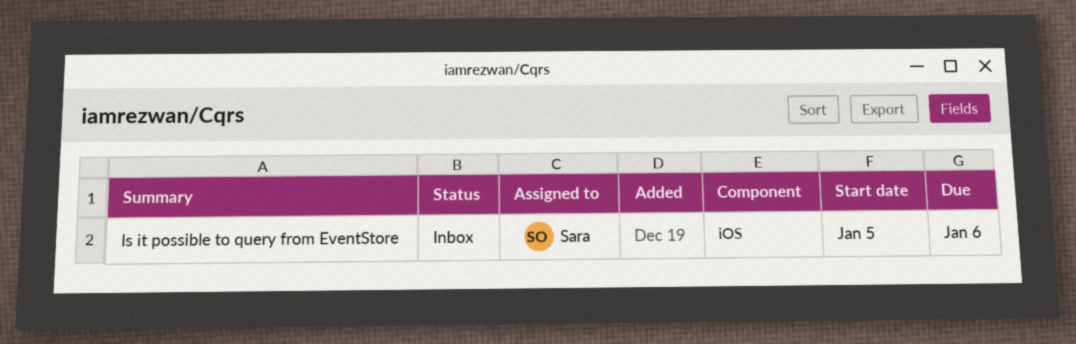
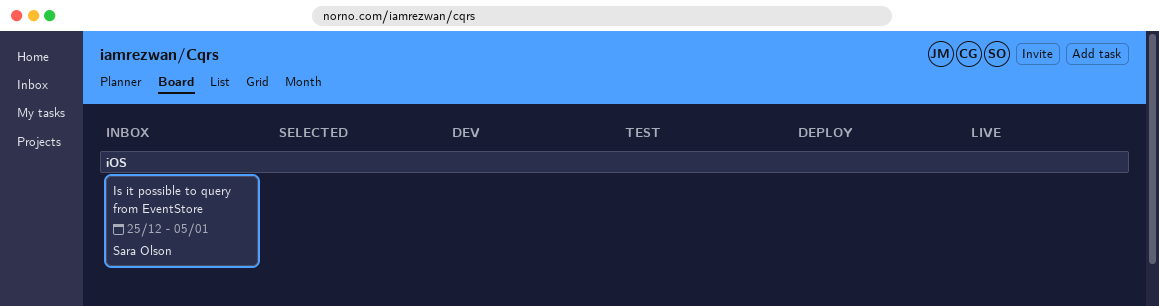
Is it possible to query from EventStore, start: Jan 5 -> Dec 25
Is it possible to query from EventStore, due: Jan 6 -> Jan 5

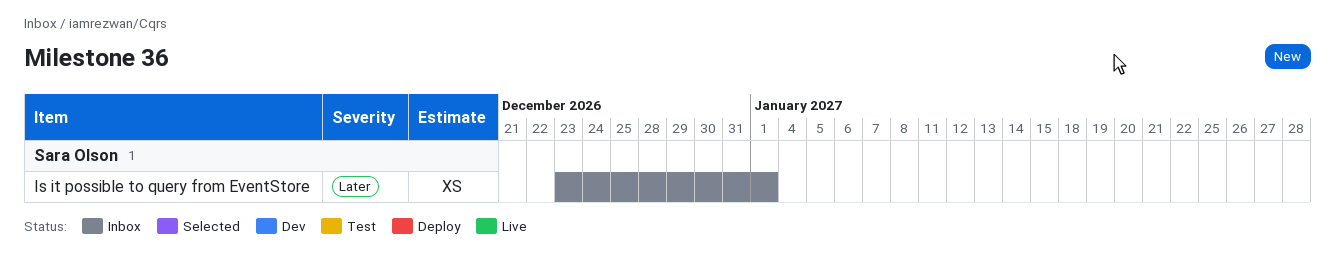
Is it possible to query from EventStore, start: Dec 25 -> Dec 23
Is it possible to query from EventStore, due: Jan 5 -> Jan 1

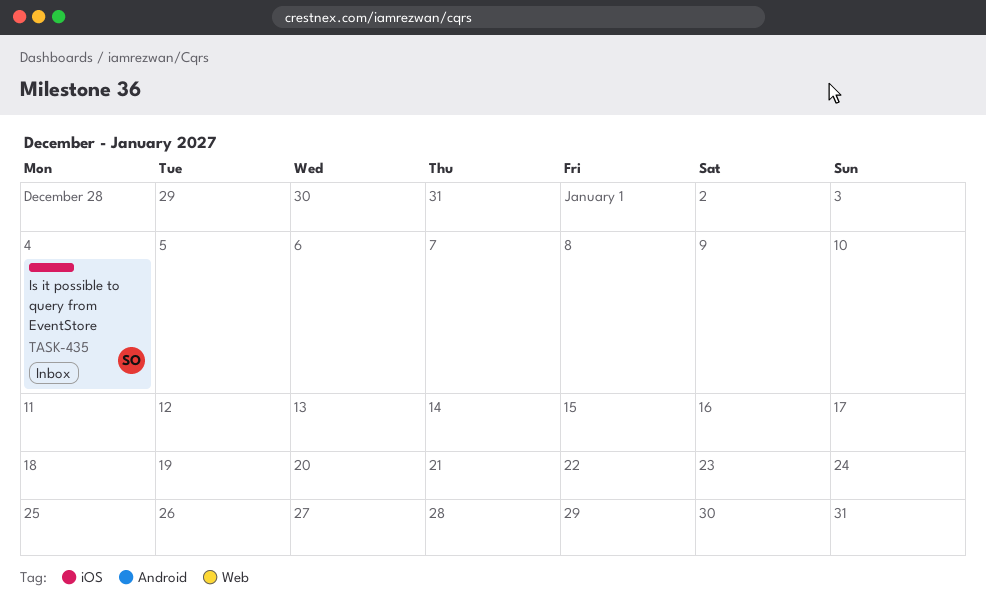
Is it possible to query from EventStore, due: Jan 1 -> Jan 4

